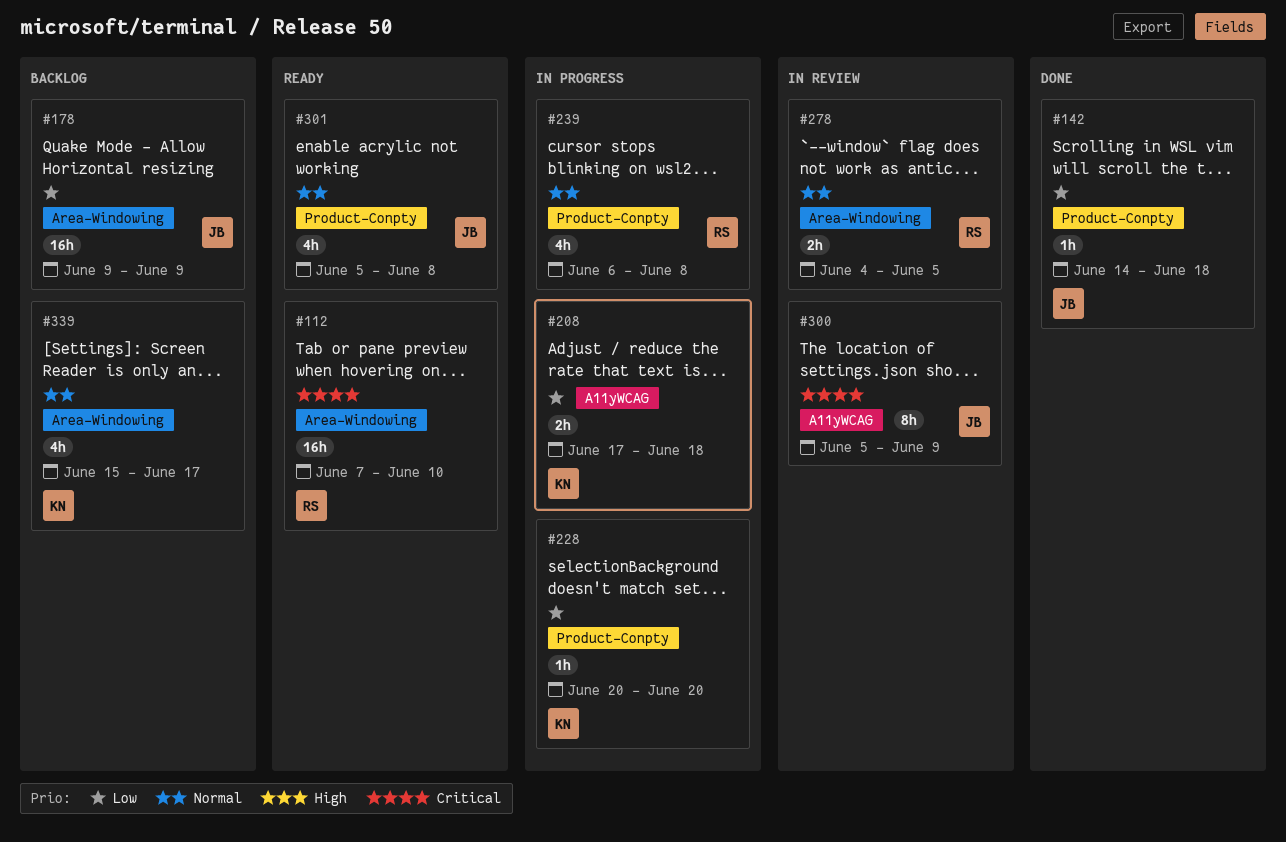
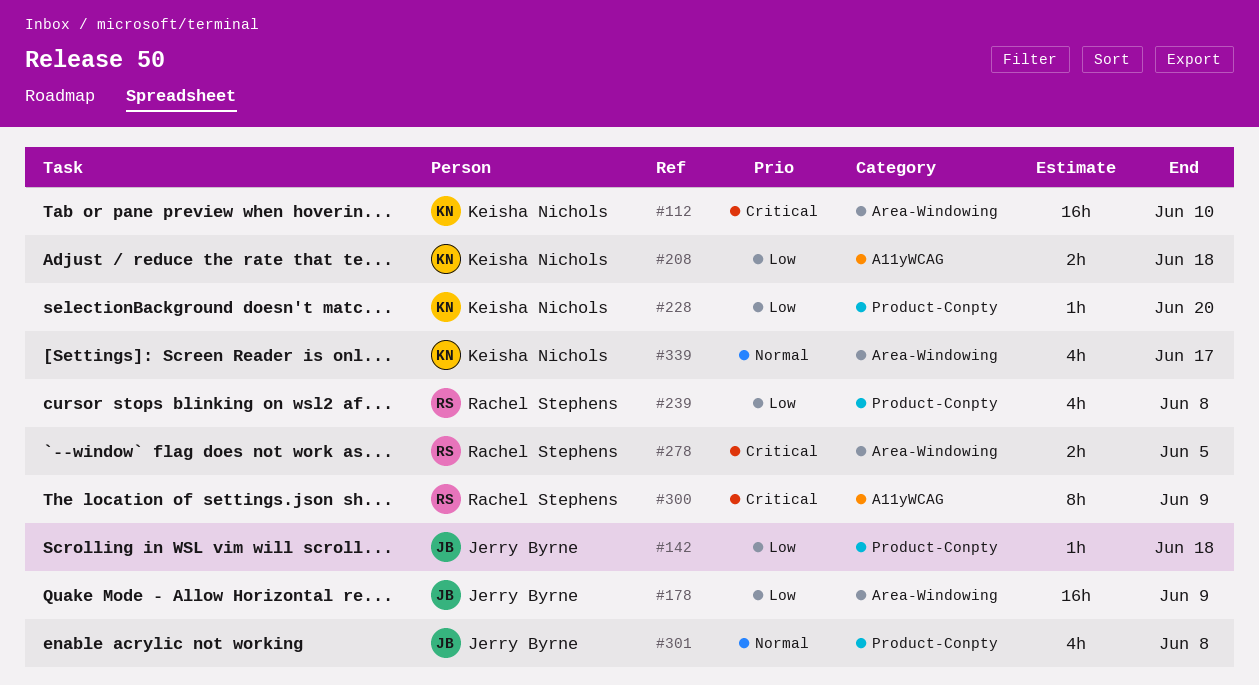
#112, owner: Rachel Stephens -> Keisha Nichols
#239, priority: Normal -> Low
#278, priority: Normal -> Critical
#300, owner: Jerry Byrne -> Rachel Stephens

